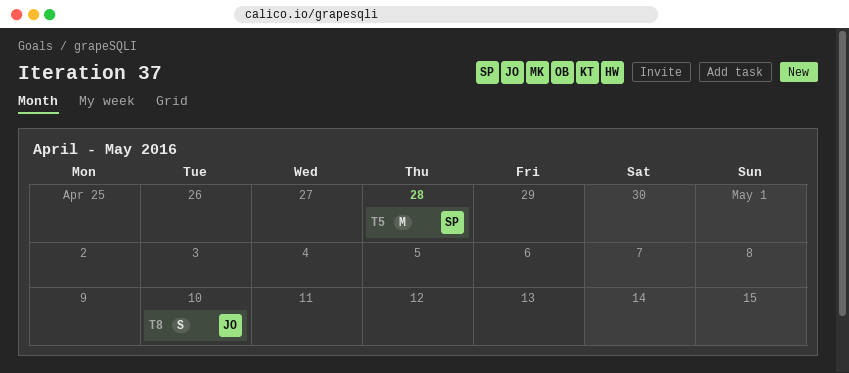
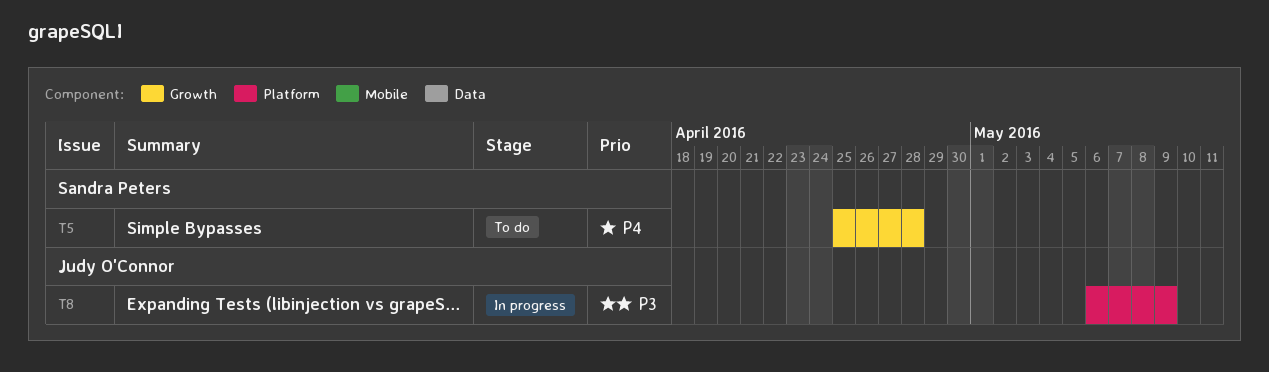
T8, due: May 10 -> May 9

